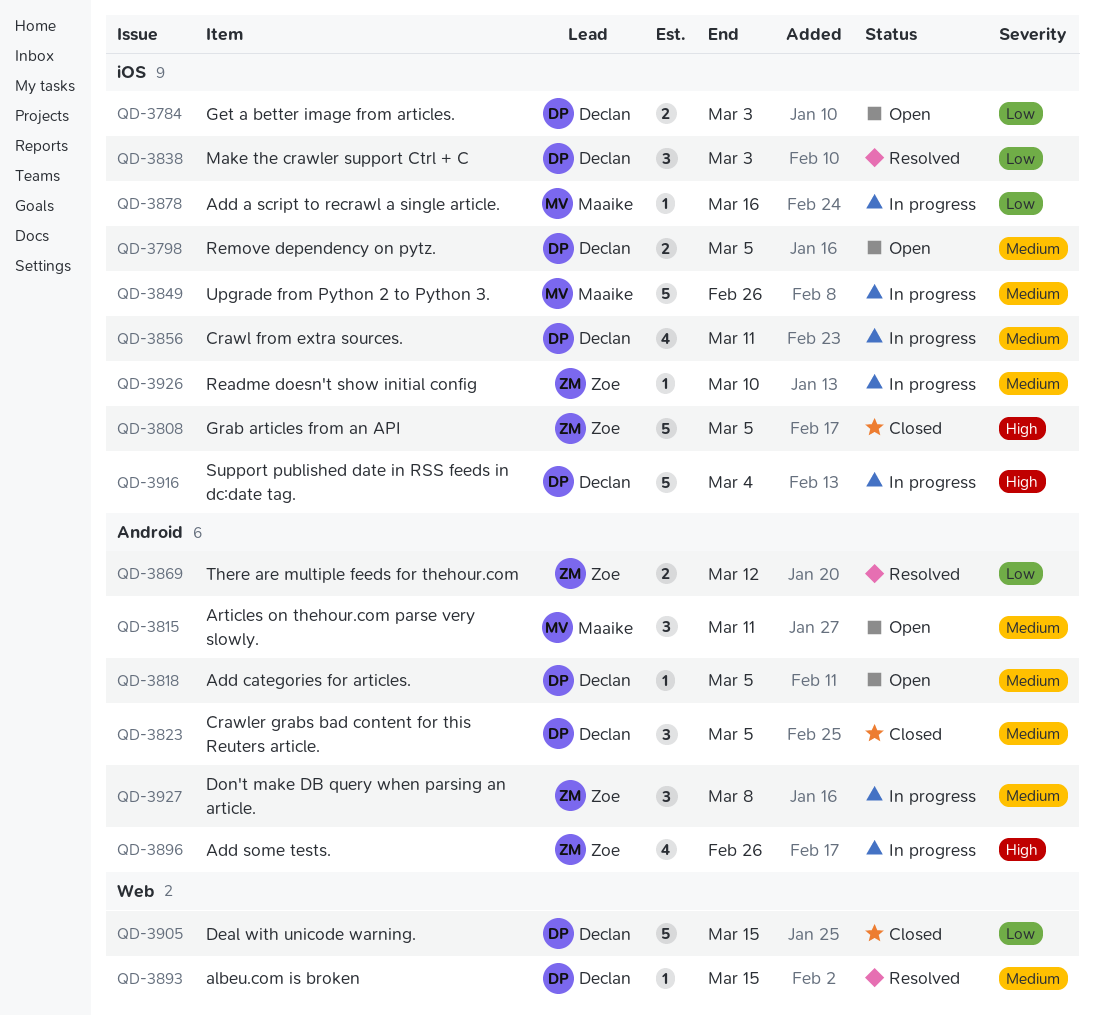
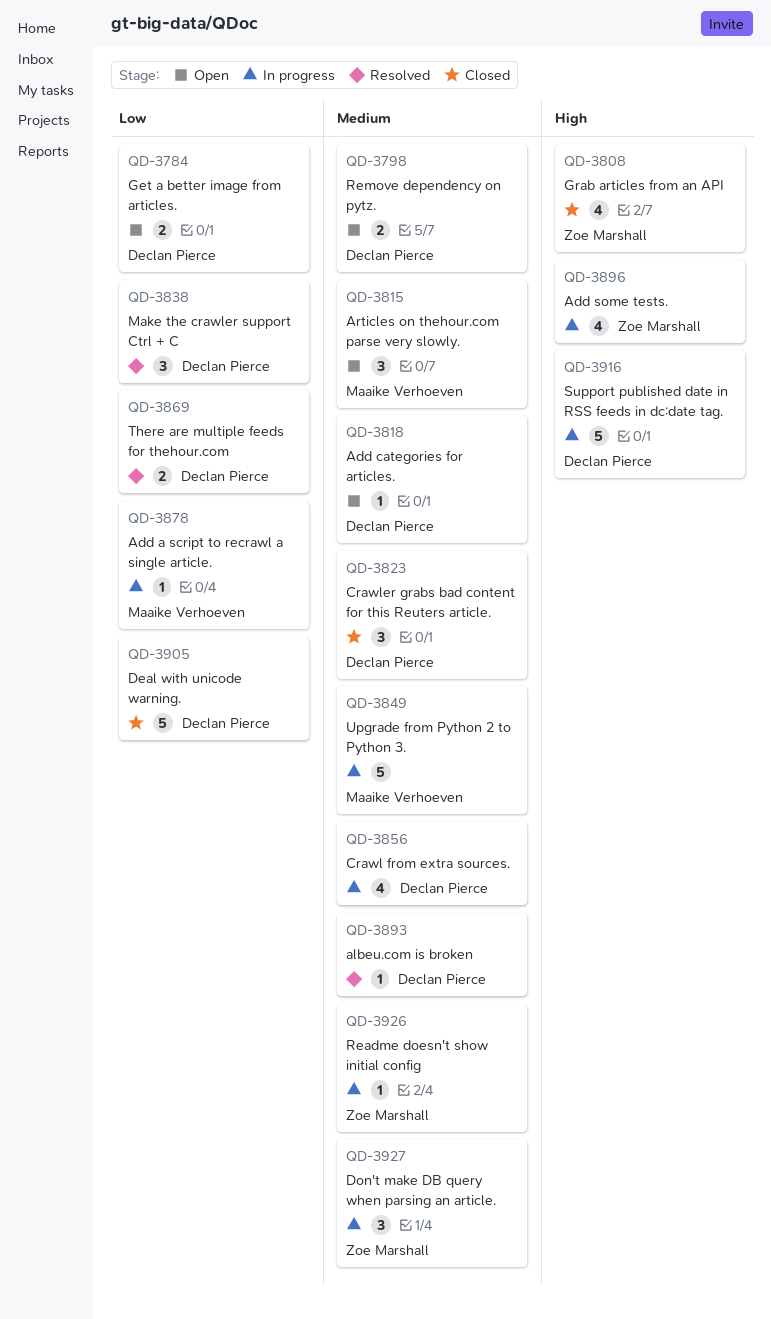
QD-3808, estimate: 5 -> 4
QD-3869, owner: Zoe Marshall -> Declan Pierce

